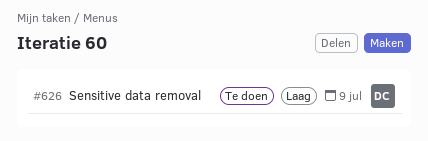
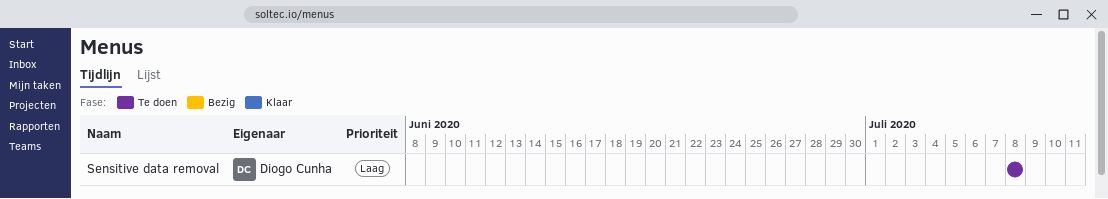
Sensitive data removal, due: Jul 9 -> Jul 8

